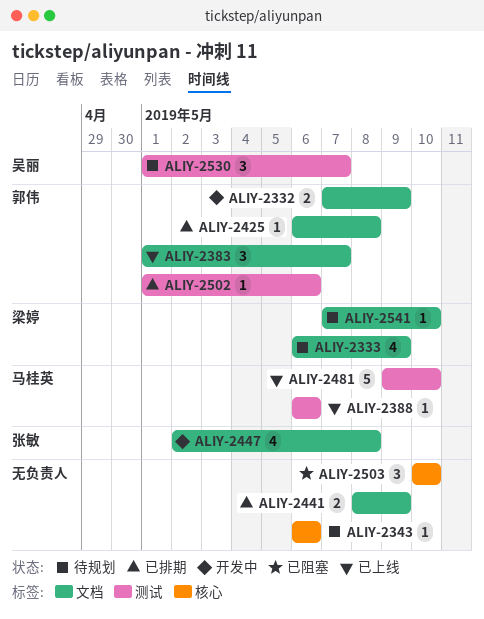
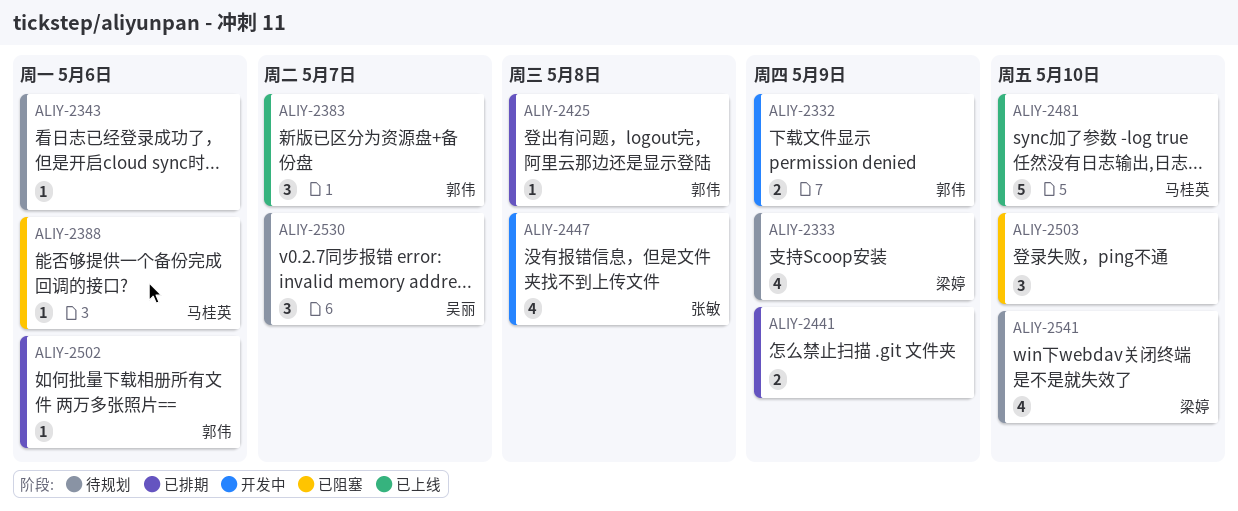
ALIY-2388, status: 已上线 -> 已阻塞
ALIY-2541, estimate: 1 -> 4

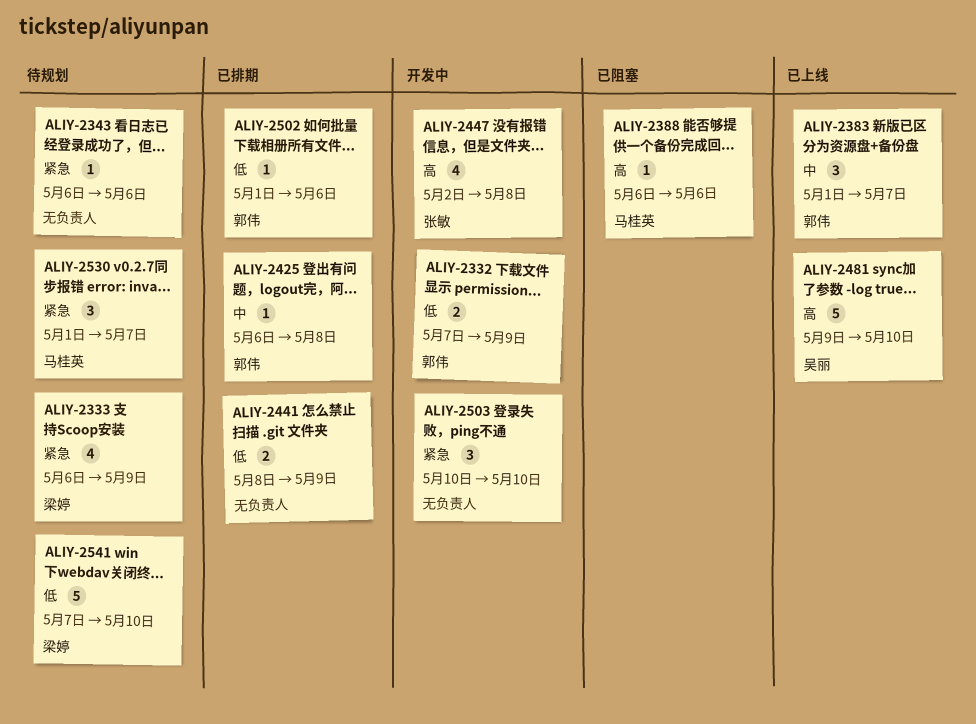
ALIY-2481, owner: 马桂英 -> 吴丽
ALIY-2503, status: 已阻塞 -> 开发中
ALIY-2530, owner: 吴丽 -> 马桂英
ALIY-2541, estimate: 4 -> 5

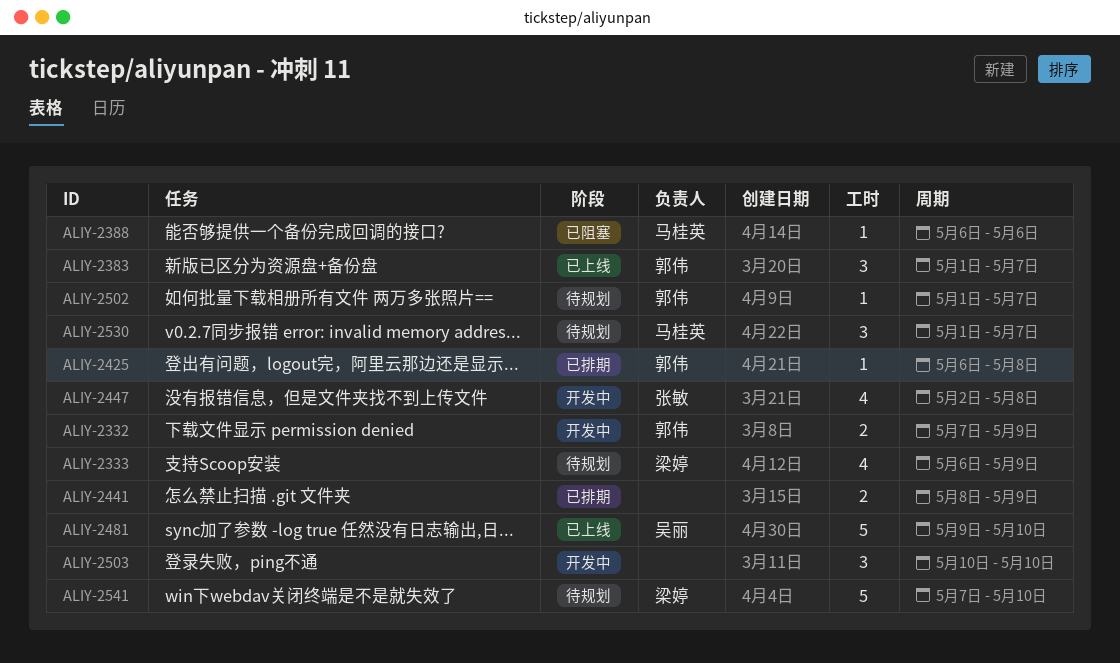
ALIY-2343: present -> none
ALIY-2502, status: 已排期 -> 待规划
ALIY-2502, due: May 6 -> May 7

